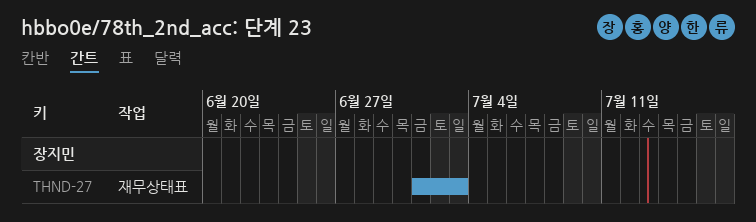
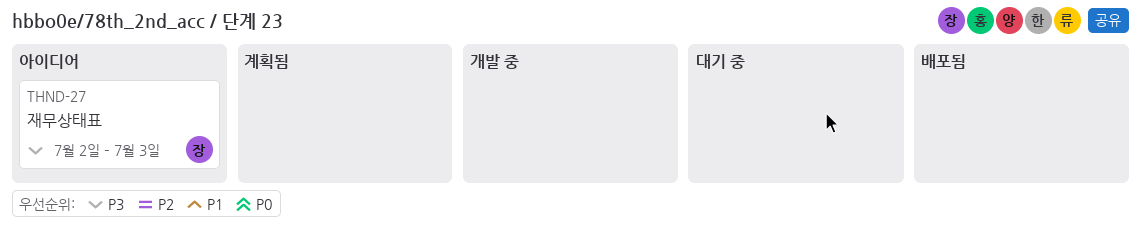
THND-27, start: Jul 1 -> Jul 2

